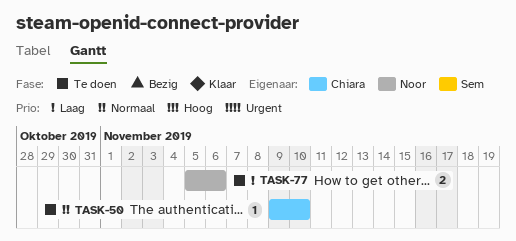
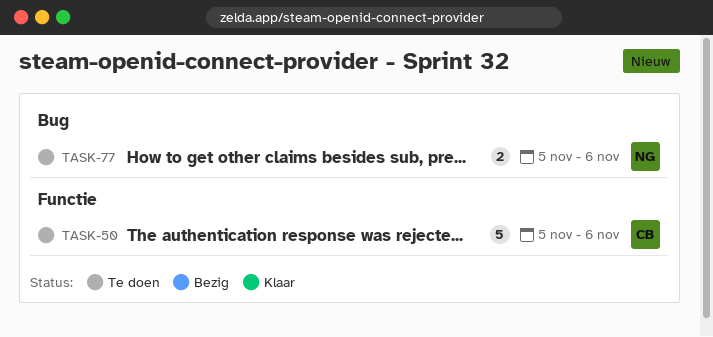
TASK-50, estimate: 1 -> 5
TASK-50, start: Nov 9 -> Nov 5
TASK-50, due: Nov 10 -> Nov 6

